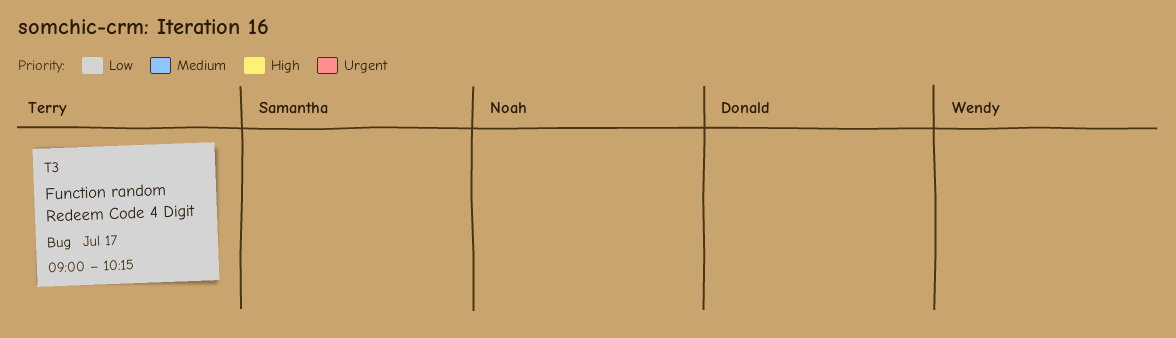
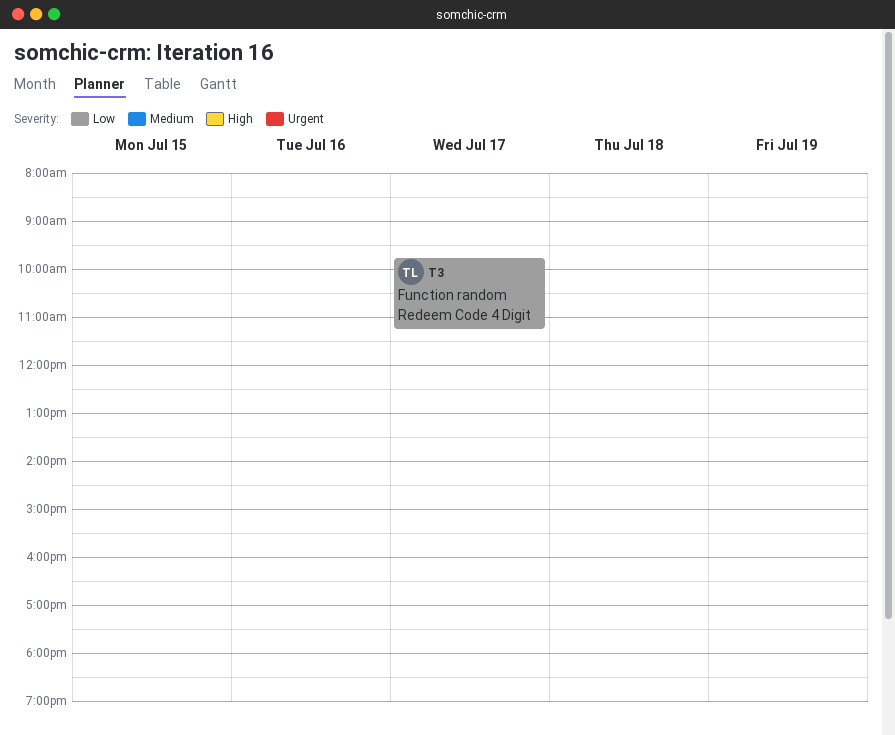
T3, begins: 09:00 -> 09:45
T3, ends: 10:15 -> 11:15

